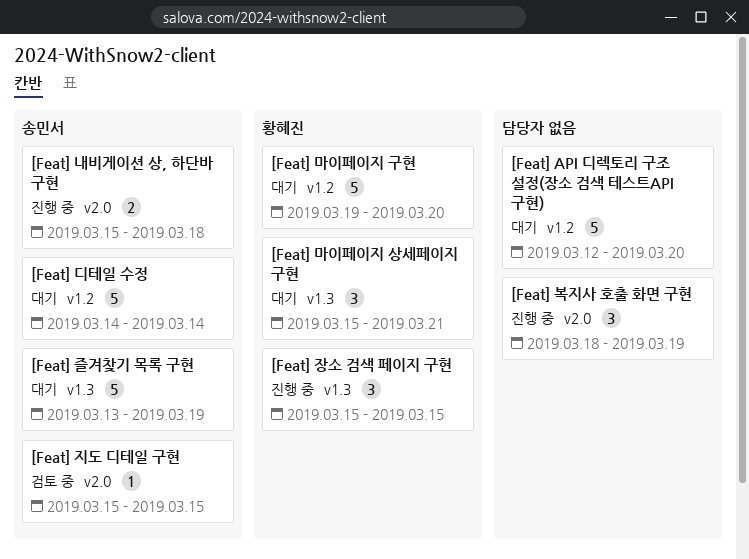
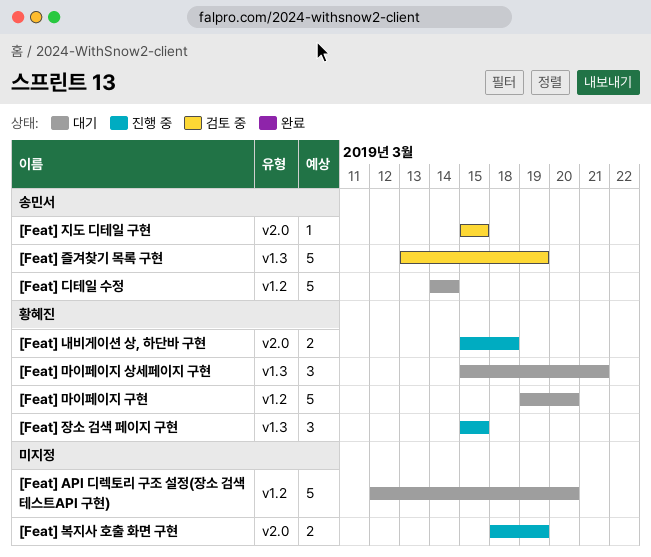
[Feat] 내비게이션 상, 하단바 구현, owner: 송민서 -> 황혜진
[Feat] 복지사 호출 화면 구현, estimate: 3 -> 2
[Feat] 즐겨찾기 목록 구현, status: 대기 -> 검토 중

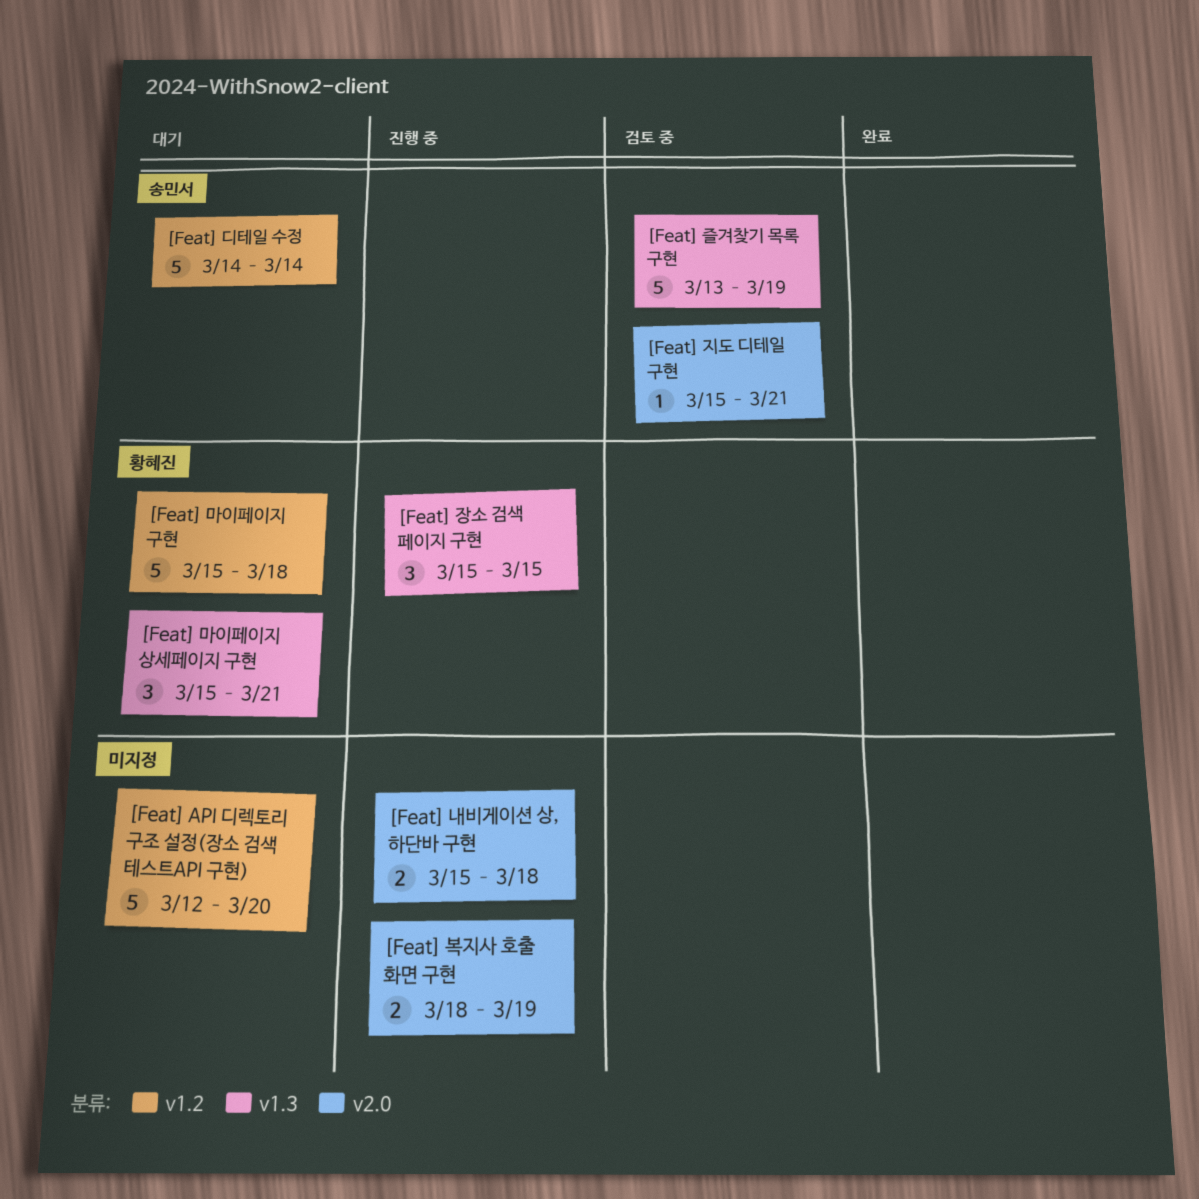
[Feat] 내비게이션 상, 하단바 구현, owner: 황혜진 -> none
[Feat] 마이페이지 구현, start: Mar 19 -> Mar 15
[Feat] 마이페이지 구현, due: Mar 20 -> Mar 18
[Feat] 지도 디테일 구현, due: Mar 15 -> Mar 21

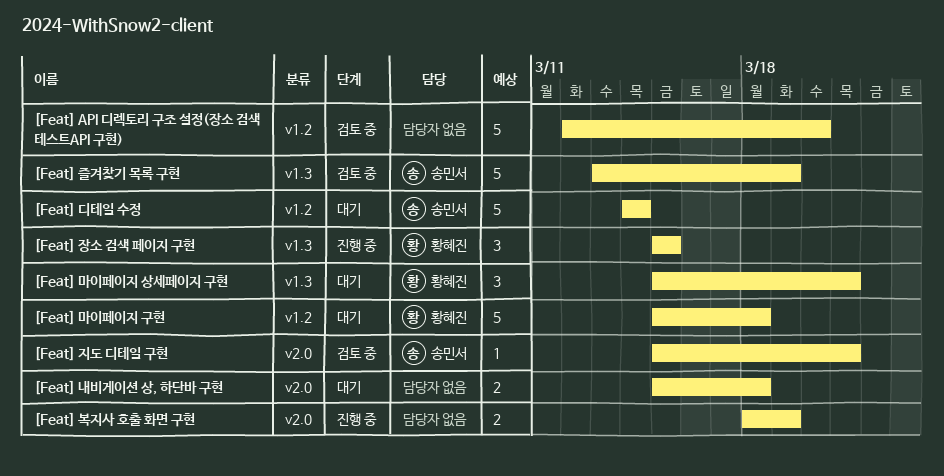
[Feat] API 디렉토리 구조 설정(장소 검색 테스트API 구현), status: 대기 -> 검토 중
[Feat] 내비게이션 상, 하단바 구현, status: 진행 중 -> 대기

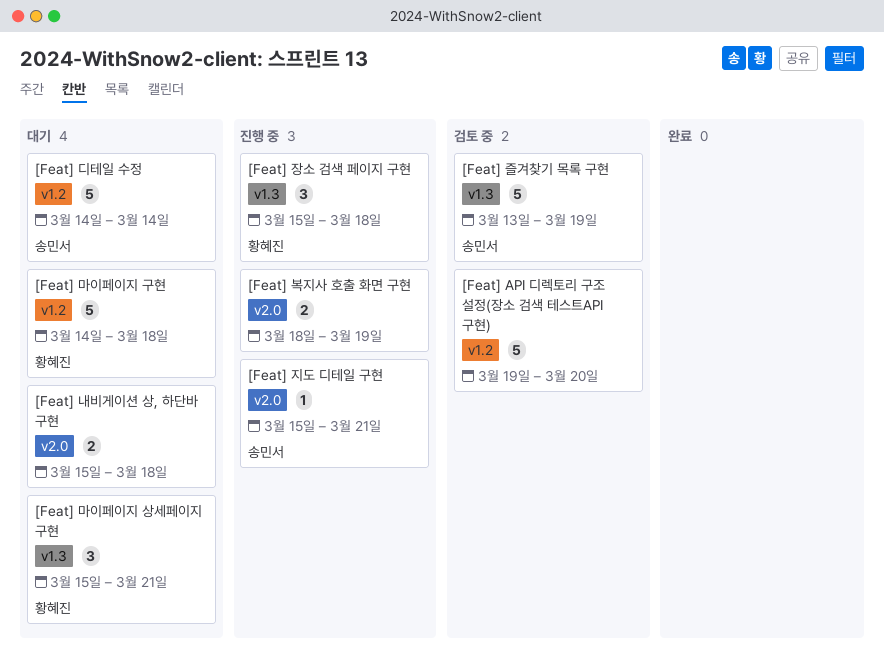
[Feat] API 디렉토리 구조 설정(장소 검색 테스트API 구현), start: Mar 12 -> Mar 19
[Feat] 마이페이지 구현, start: Mar 15 -> Mar 14
[Feat] 장소 검색 페이지 구현, due: Mar 15 -> Mar 18
[Feat] 지도 디테일 구현, status: 검토 중 -> 진행 중

